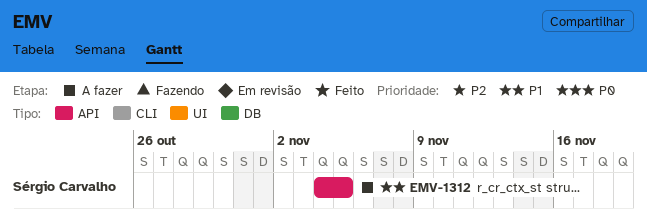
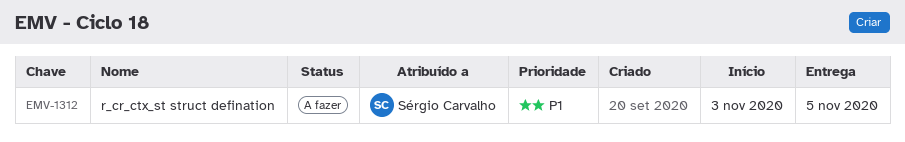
EMV-1312, start: Nov 4 -> Nov 3

